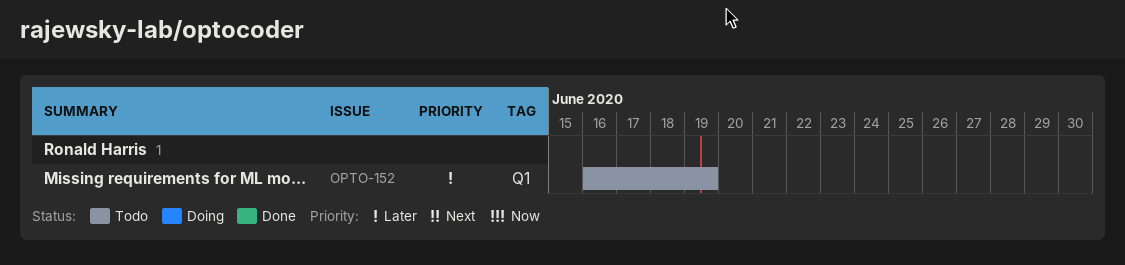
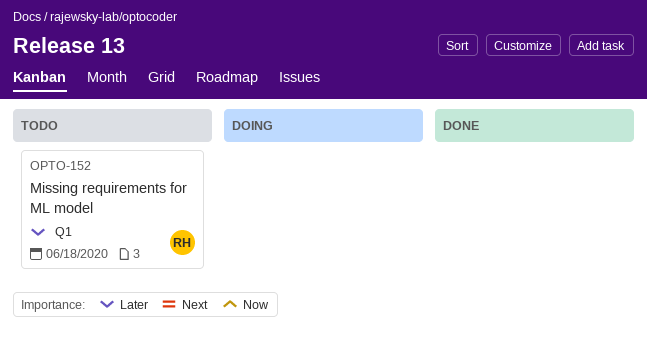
OPTO-152, due: Jun 19 -> Jun 18

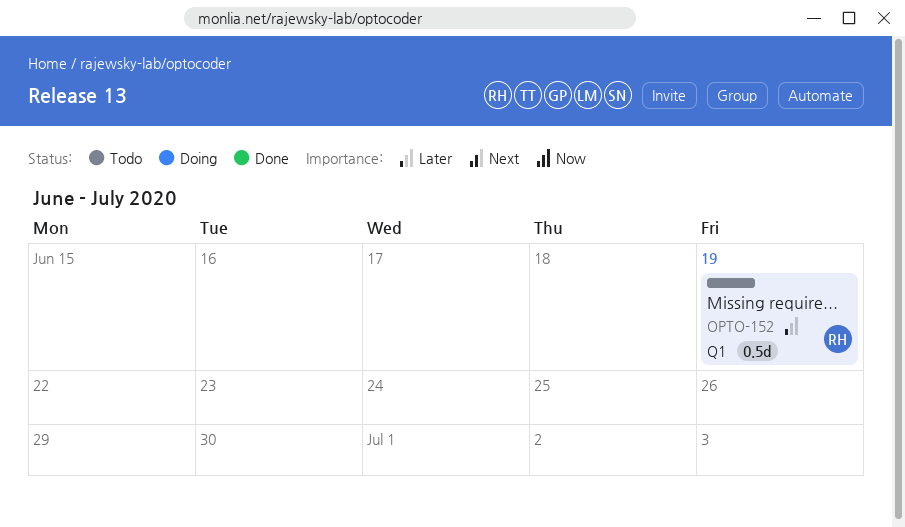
OPTO-152, due: Jun 18 -> Jun 19

